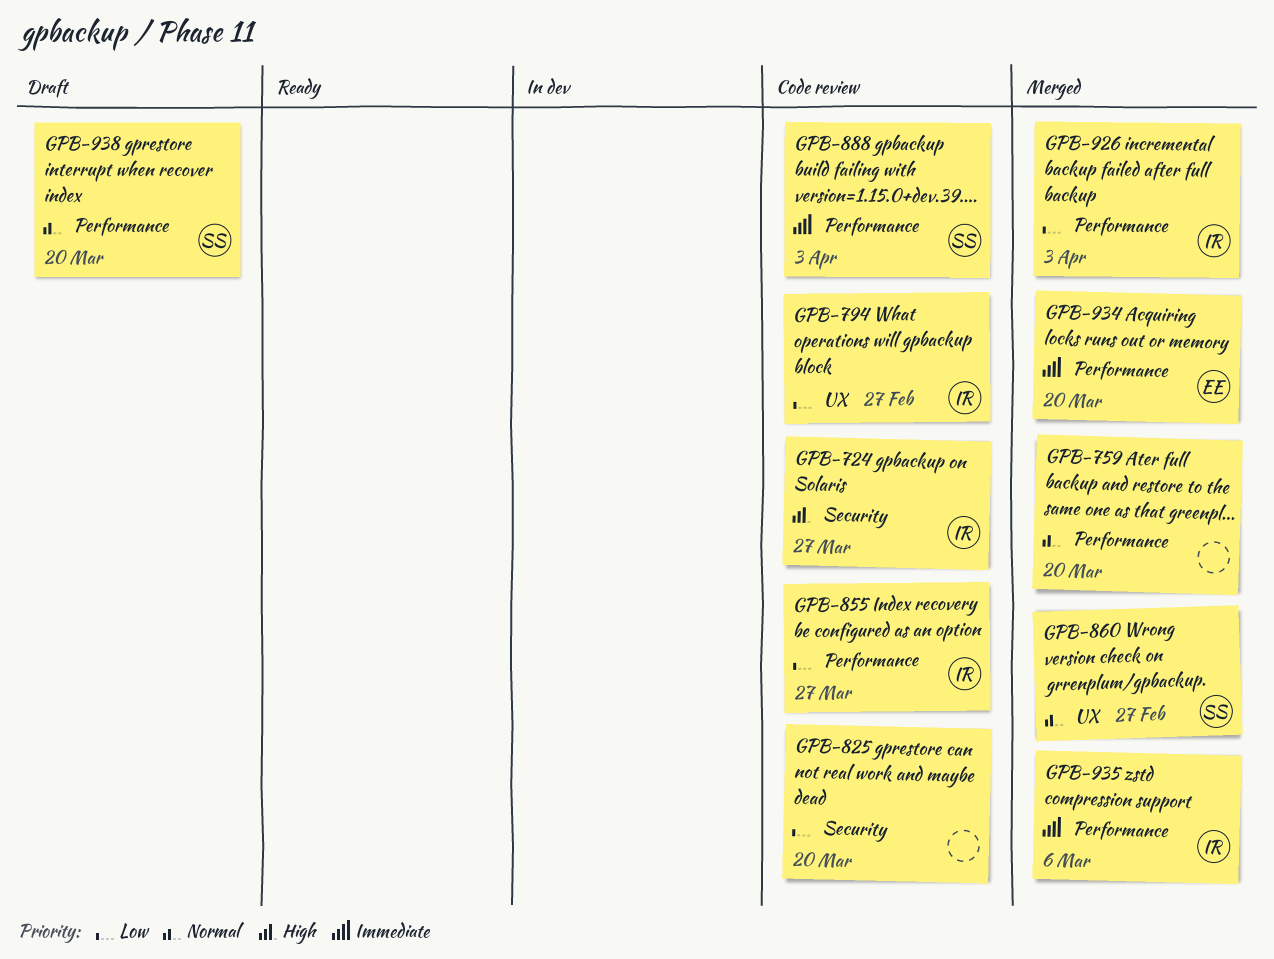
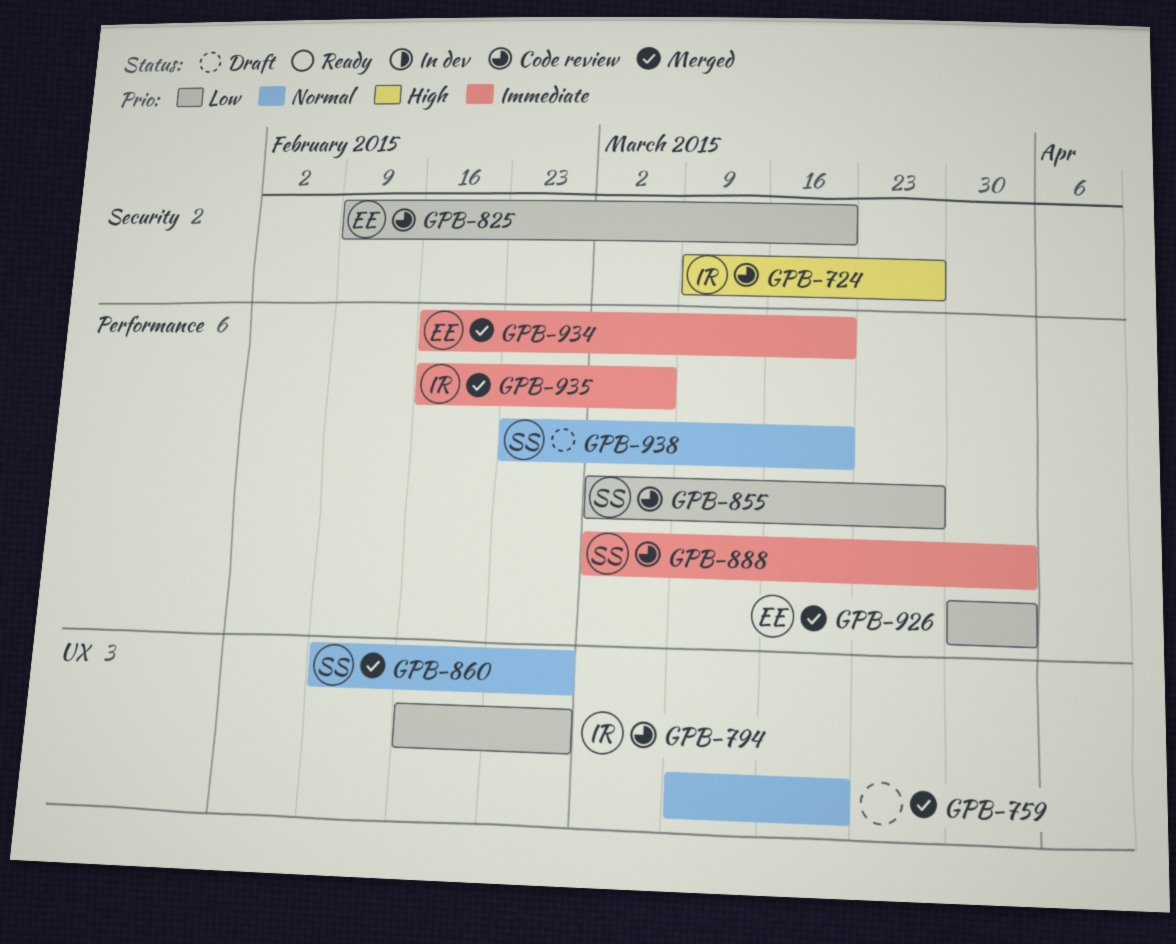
GPB-759, label: Performance -> UX
GPB-825, owner: none -> EE
GPB-855, owner: IR -> SS
GPB-926, owner: IR -> EE

